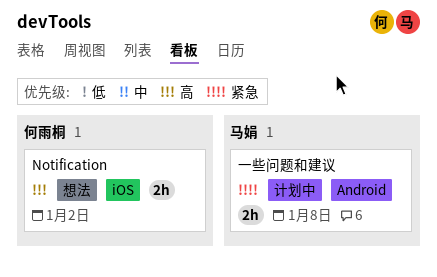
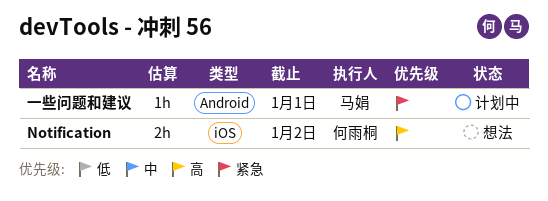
一些问题和建议, estimate: 2h -> 1h
一些问题和建议, due: Jan 8 -> Jan 1

